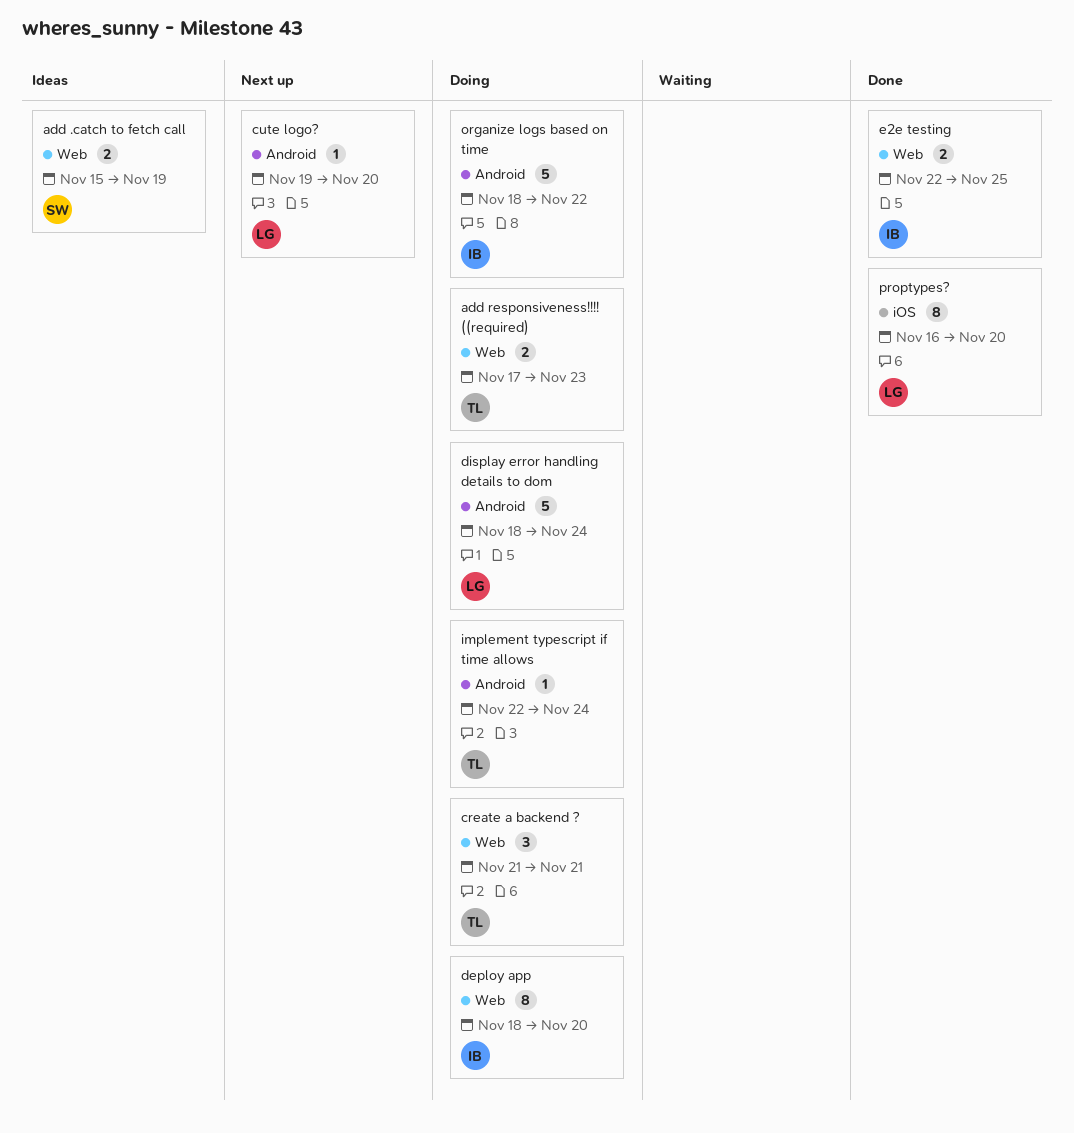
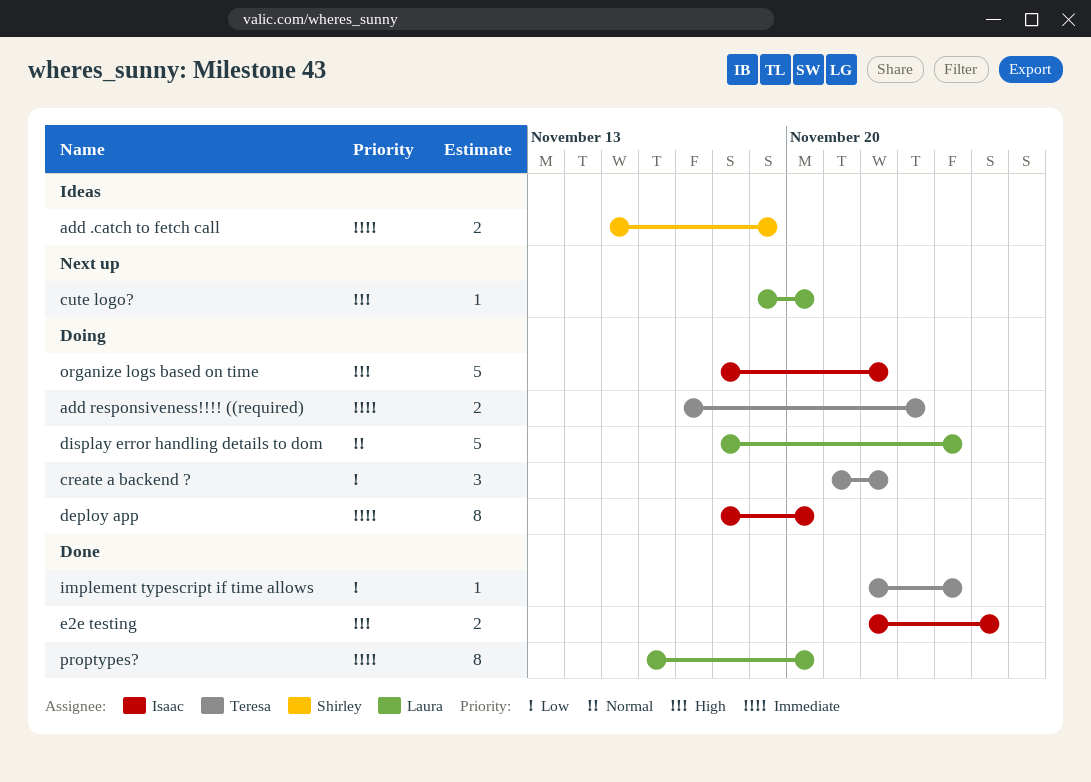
create a backend ?, due: Nov 21 -> Nov 22
implement typescript if time allows, status: Doing -> Done

